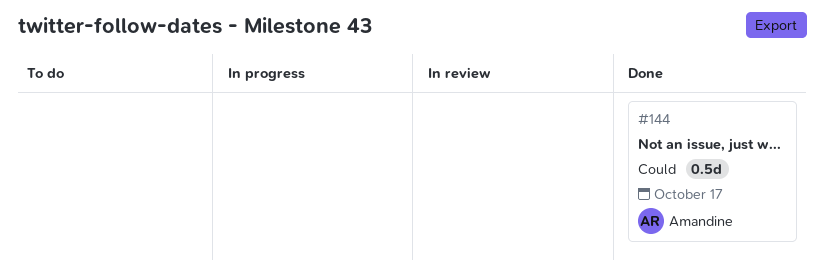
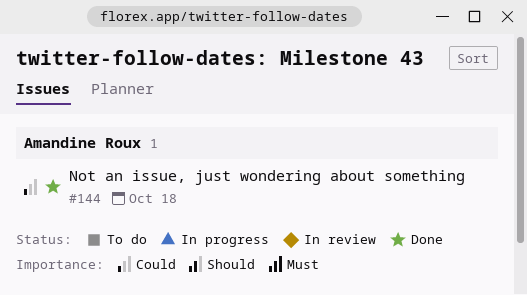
#144, due: Oct 17 -> Oct 18

